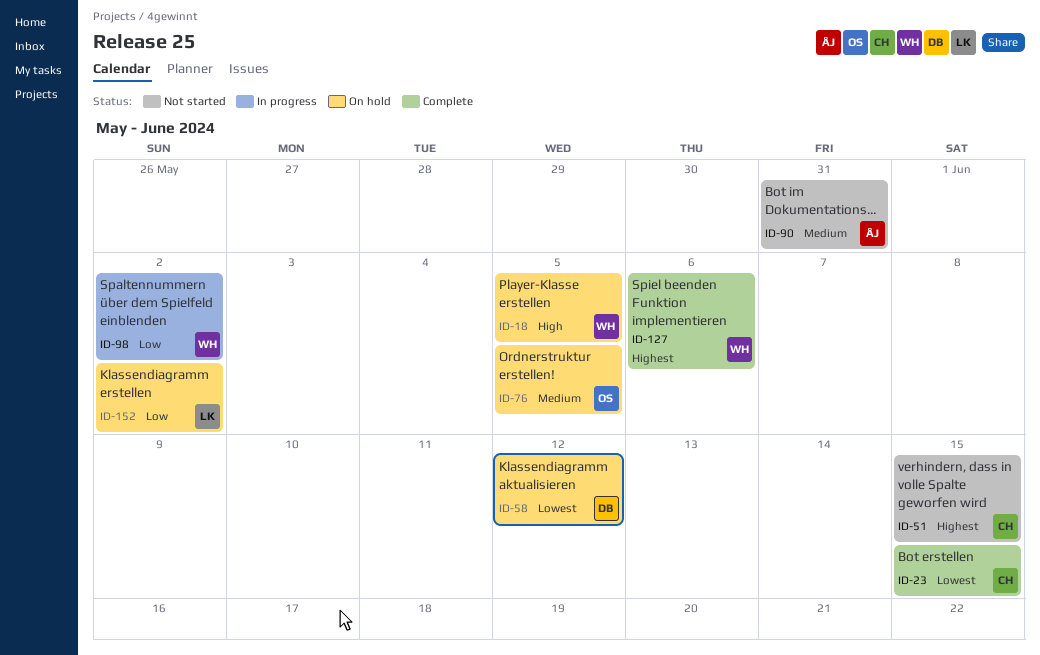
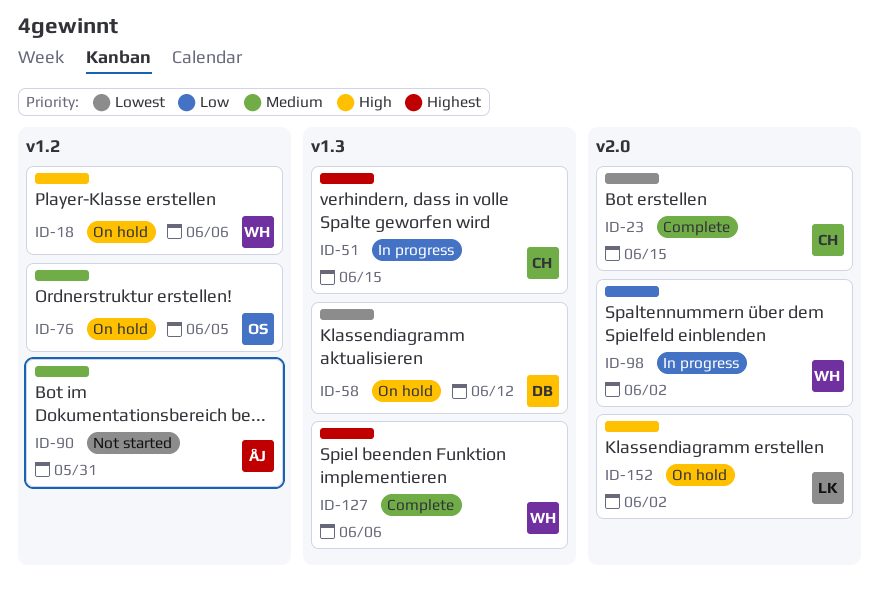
ID-18, due: Jun 5 -> Jun 6
ID-51, status: Not started -> In progress
ID-152, priority: Low -> High

